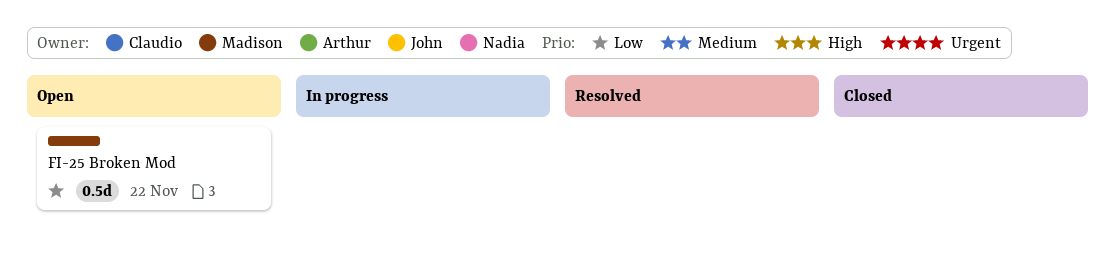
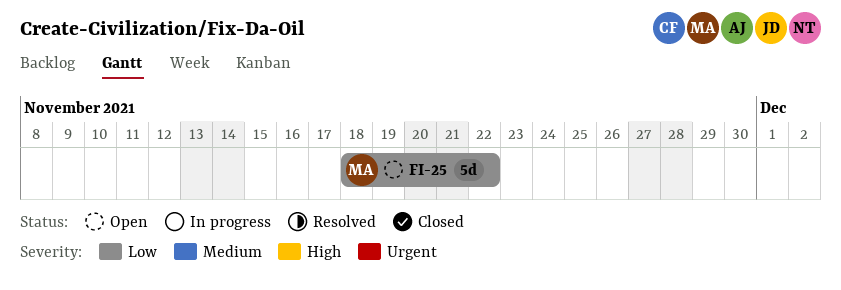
FI-25, estimate: 0.5d -> 5d

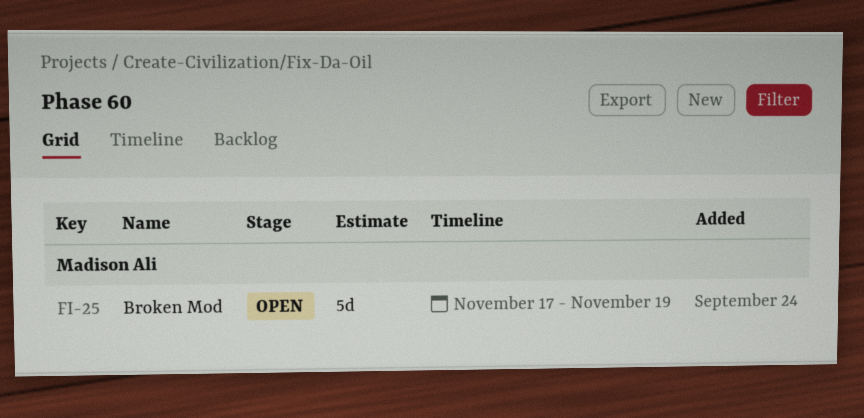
FI-25, start: Nov 18 -> Nov 17
FI-25, due: Nov 22 -> Nov 19

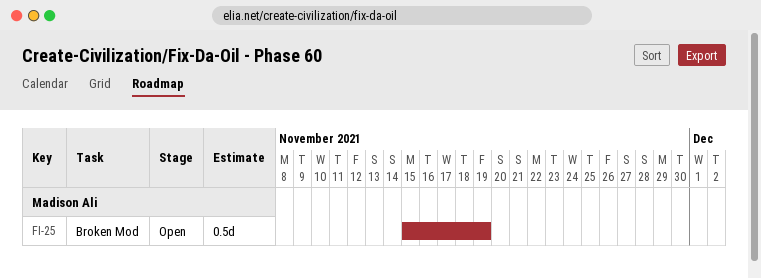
FI-25, estimate: 5d -> 0.5d
FI-25, start: Nov 17 -> Nov 15

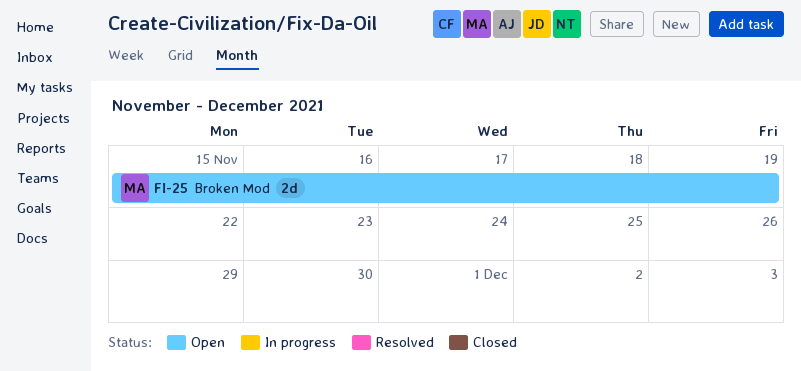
FI-25, estimate: 0.5d -> 2d

